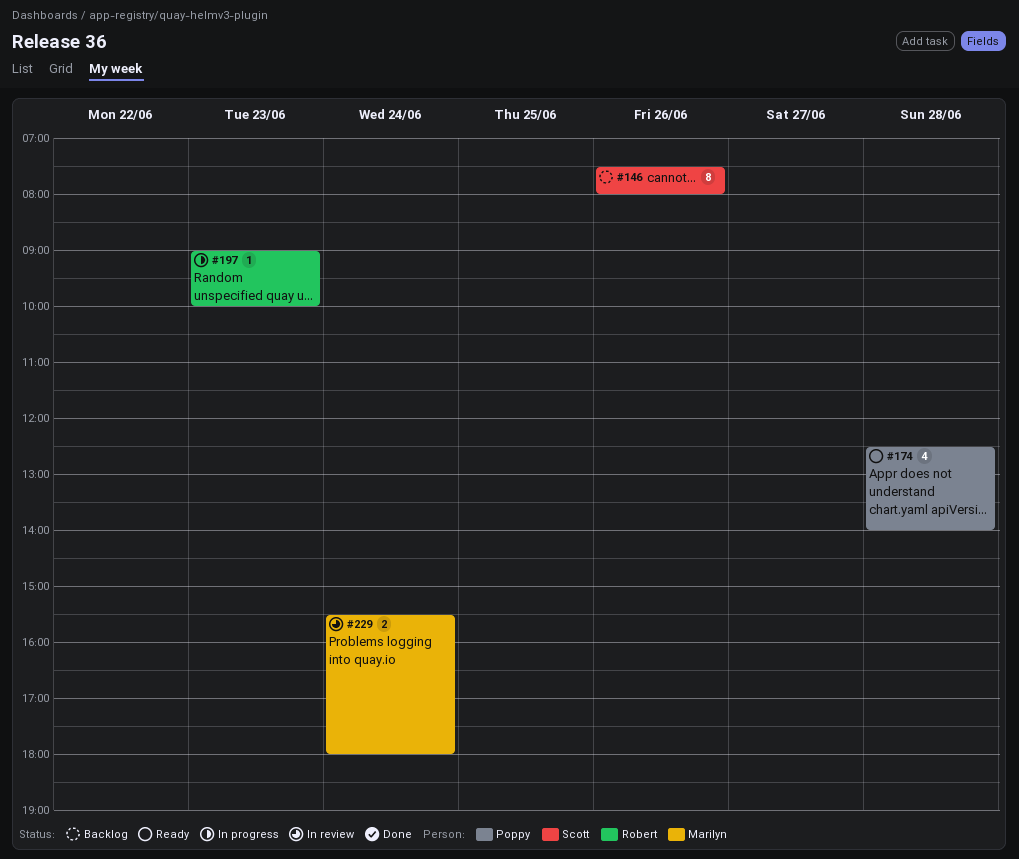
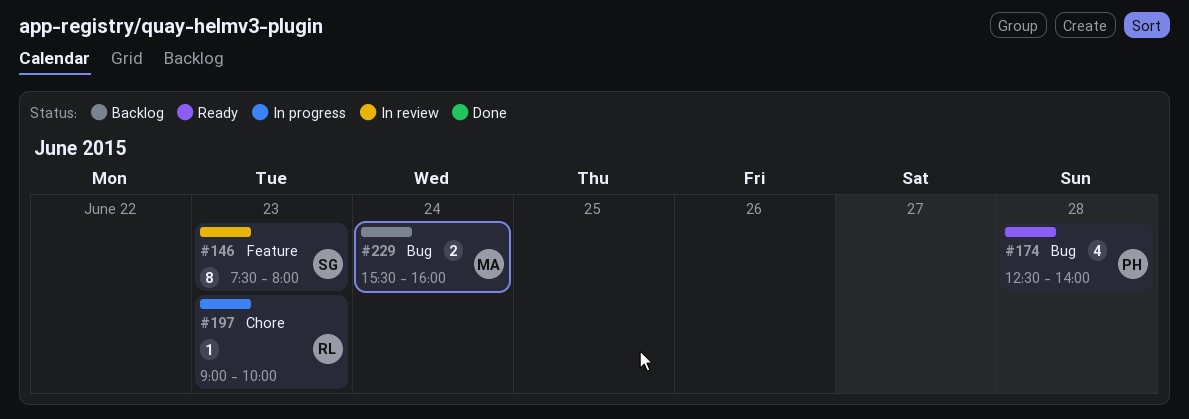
#146, status: Backlog -> In review
#146, day: Jun 26 -> Jun 23
#229, status: In review -> Backlog
#229, ends: 18:00 -> 16:00

